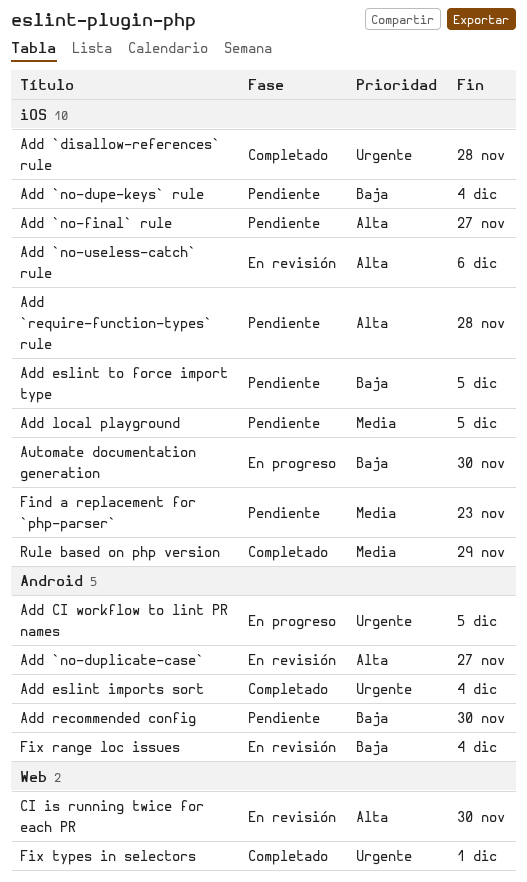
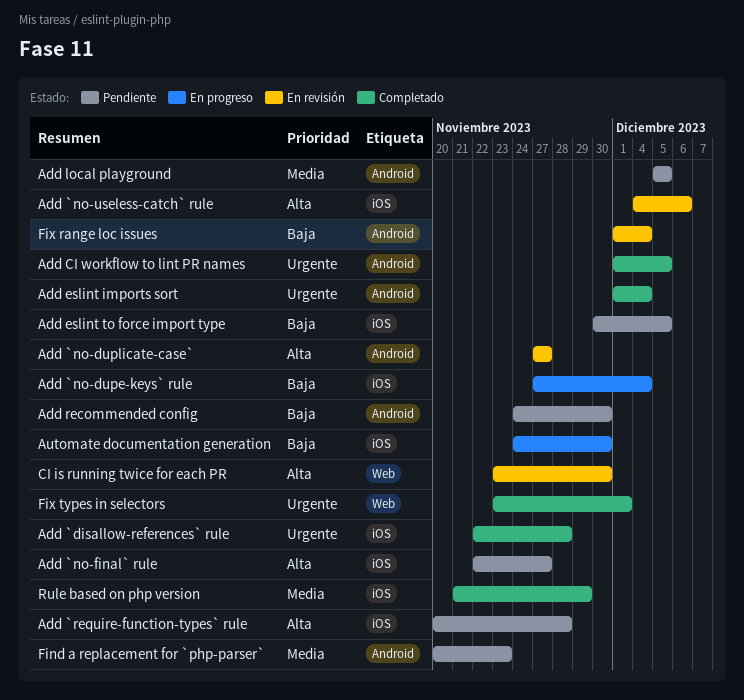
Add `no-dupe-keys` rule, status: Pendiente -> En progreso
Add CI workflow to lint PR names, status: En progreso -> Completado
Add local playground, label: iOS -> Android
Find a replacement for `php-parser`, label: iOS -> Android

